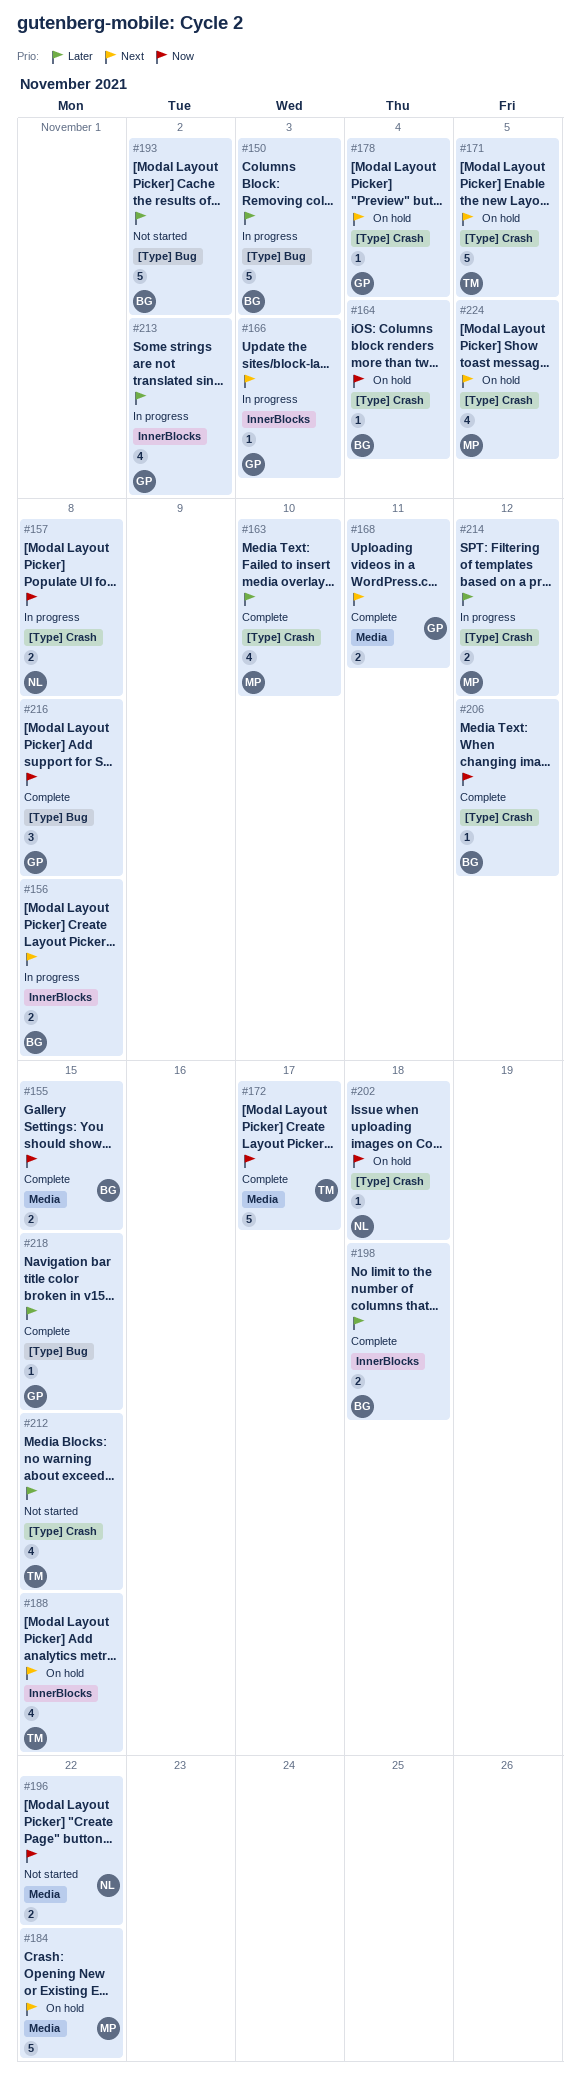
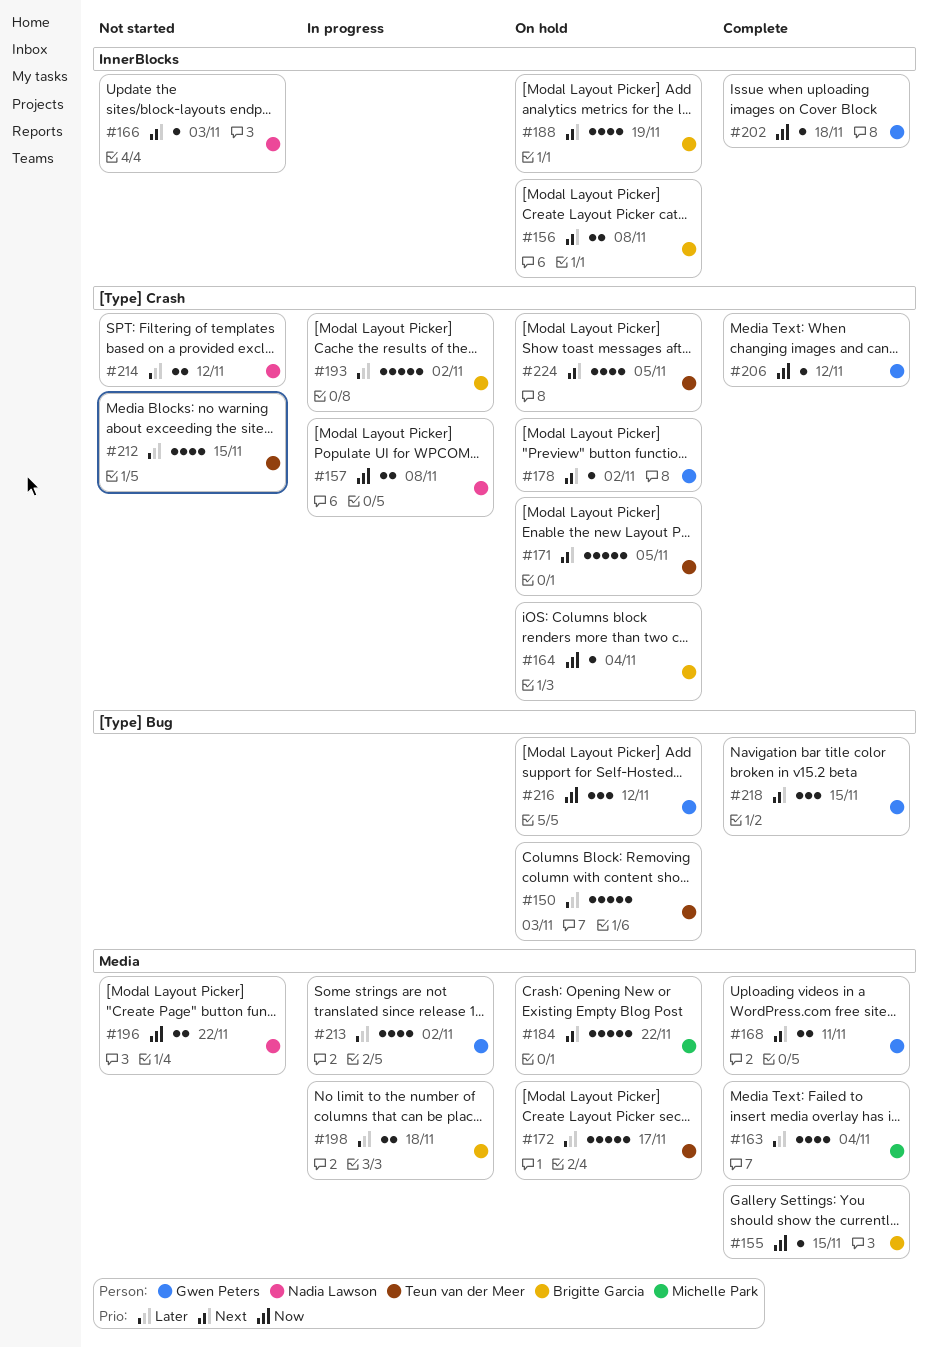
#150, status: In progress -> On hold
#150, owner: Brigitte Garcia -> Teun van der Meer
#155, estimate: 2 -> 1
#156, status: In progress -> On hold
#163, label: [Type] Crash -> Media
#163, due: Nov 10 -> Nov 4
#166, status: In progress -> Not started
#166, owner: Gwen Peters -> Nadia Lawson
#172, status: Complete -> On hold
#172, priority: Now -> Later
#178, due: Nov 4 -> Nov 2
#188, owner: Teun van der Meer -> Brigitte Garcia
#188, due: Nov 15 -> Nov 19
#193, status: Not started -> In progress
#193, label: [Type] Bug -> [Type] Crash
#198, status: Complete -> In progress
#198, label: InnerBlocks -> Media
#202, status: On hold -> Complete
#202, owner: Nadia Lawson -> Gwen Peters
#202, label: [Type] Crash -> InnerBlocks
#206, owner: Brigitte Garcia -> Gwen Peters
#213, label: InnerBlocks -> Media
#214, status: In progress -> Not started
#214, owner: Michelle Park -> Nadia Lawson
#216, status: Complete -> On hold
#216, due: Nov 8 -> Nov 12
#218, priority: Later -> Next
#218, estimate: 1 -> 3
#224, owner: Michelle Park -> Teun van der Meer

